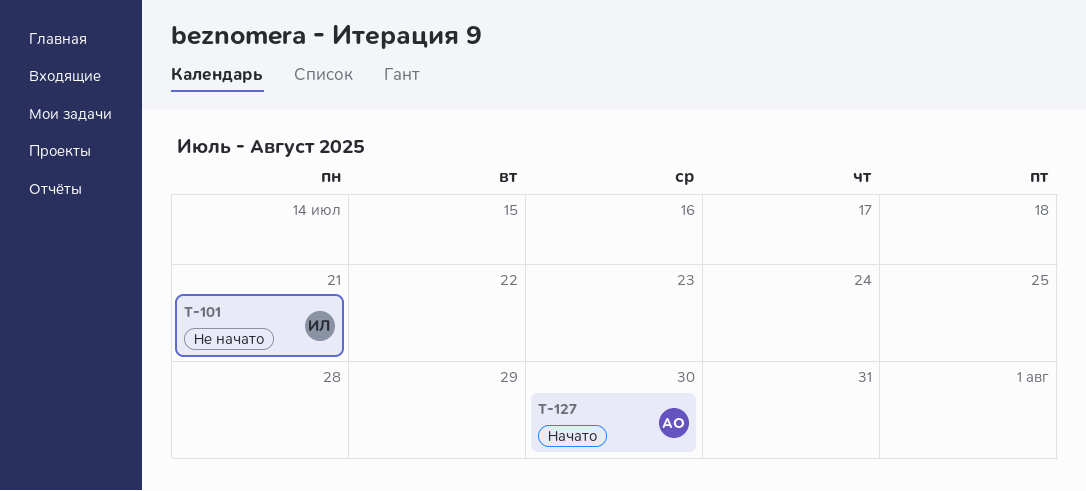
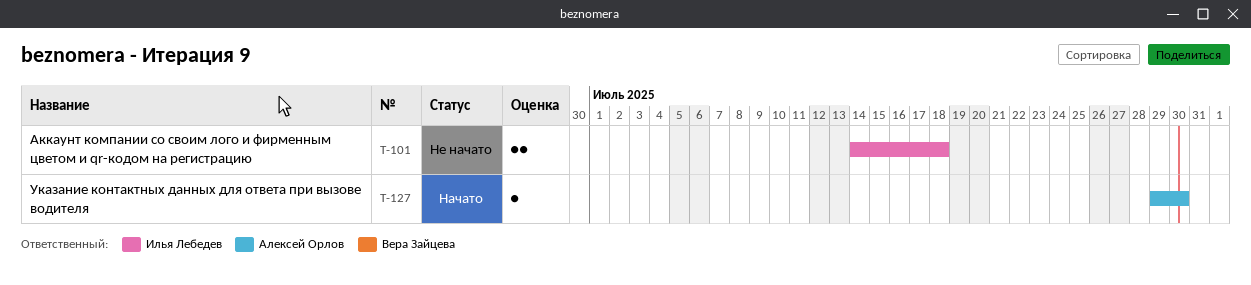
T-101, due: Jul 21 -> Jul 18

